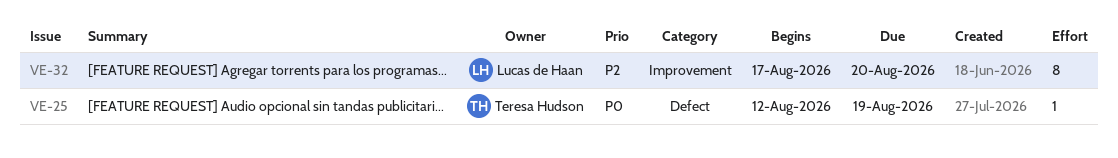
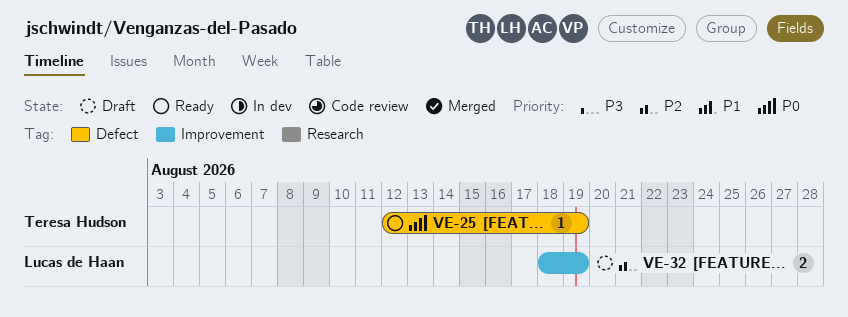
VE-32, estimate: 8 -> 2
VE-32, start: Aug 17 -> Aug 18
VE-32, due: Aug 20 -> Aug 19

